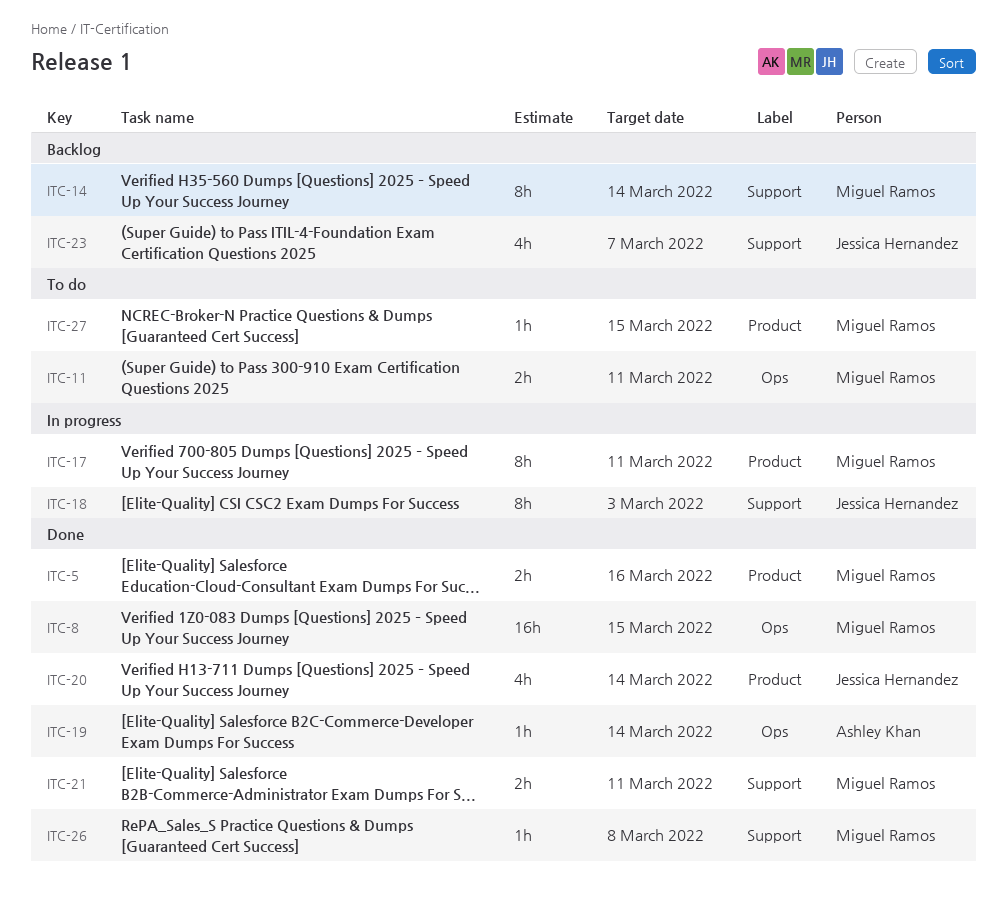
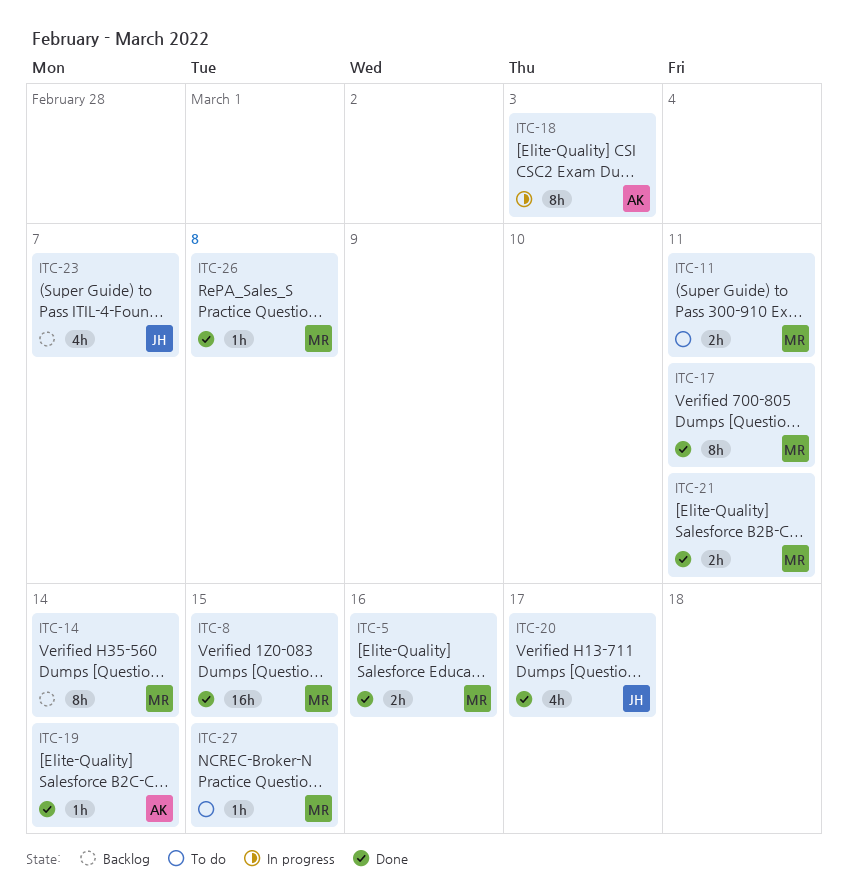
ITC-17, status: In progress -> Done
ITC-18, owner: Jessica Hernandez -> Ashley Khan
ITC-20, due: Mar 14 -> Mar 17

